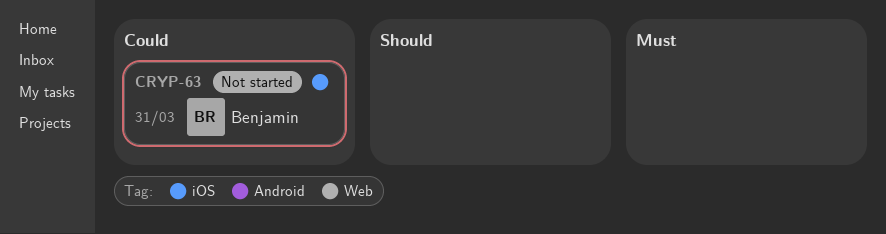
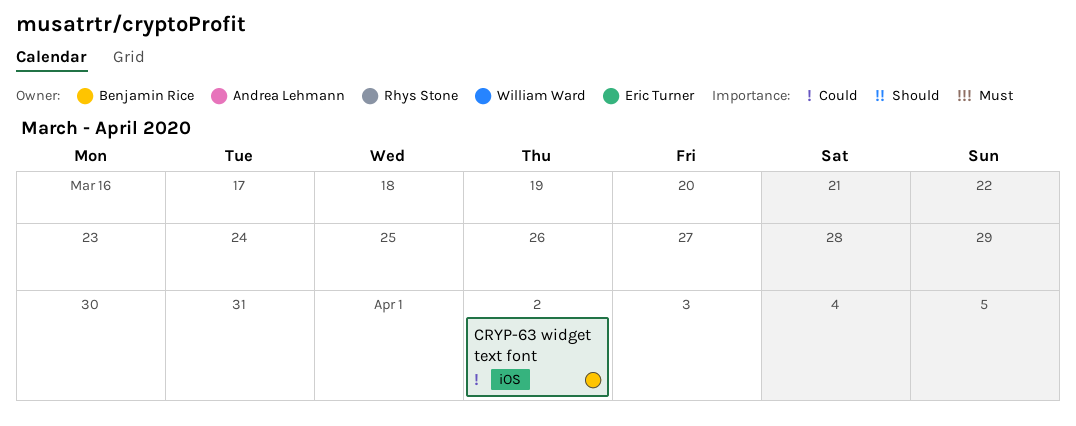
CRYP-63, due: Mar 31 -> Apr 2

